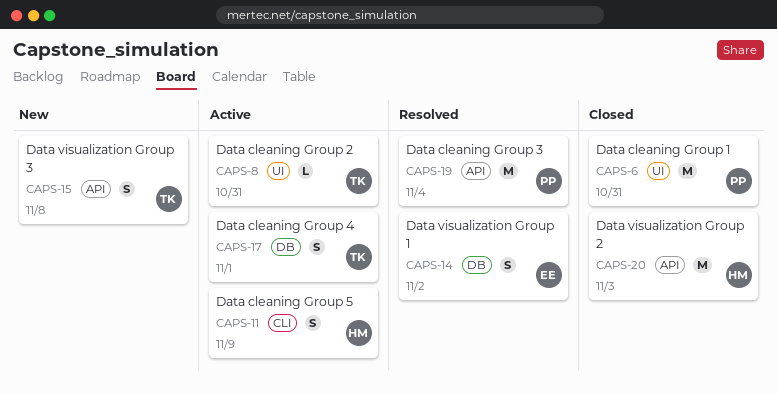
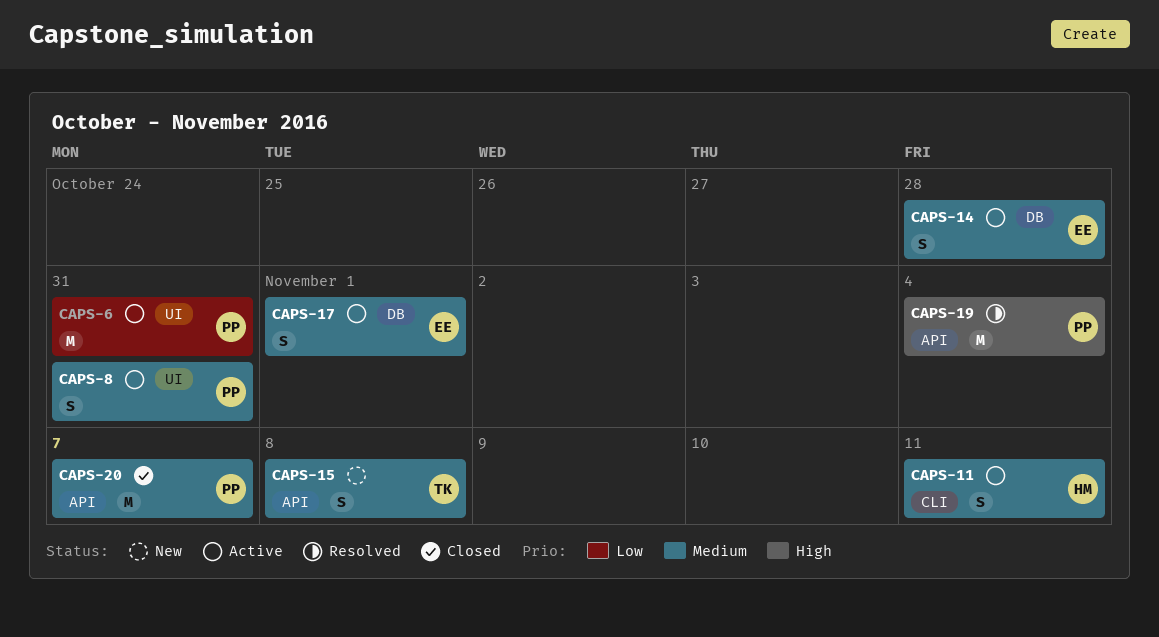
CAPS-6, status: Closed -> Active
CAPS-8, owner: TK -> PP
CAPS-8, estimate: L -> S
CAPS-11, due: Nov 9 -> Nov 11
CAPS-14, status: Resolved -> Active
CAPS-14, due: Nov 2 -> Oct 28
CAPS-17, owner: TK -> EE
CAPS-20, owner: HM -> PP
CAPS-20, due: Nov 3 -> Nov 7

